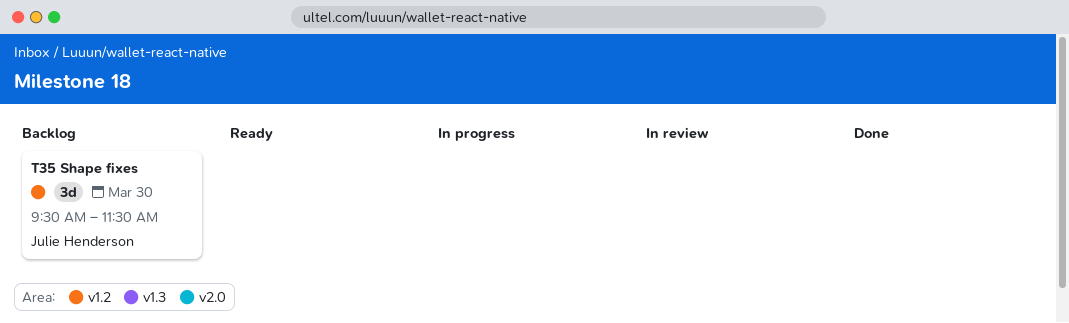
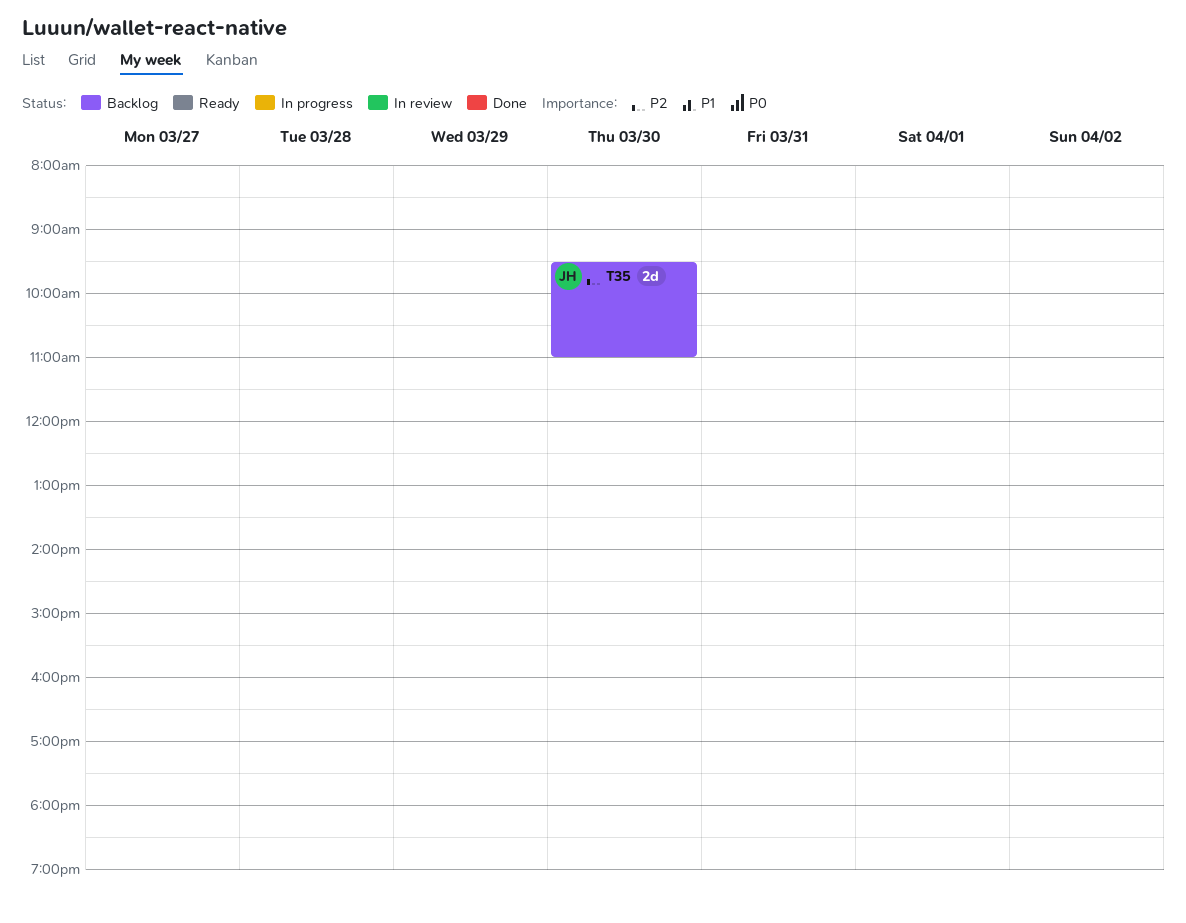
T35, estimate: 3d -> 2d
T35, ends: 11:30 -> 11:00

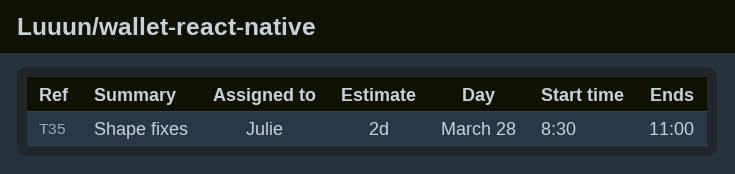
T35, day: Mar 30 -> Mar 28
T35, begins: 09:30 -> 08:30

